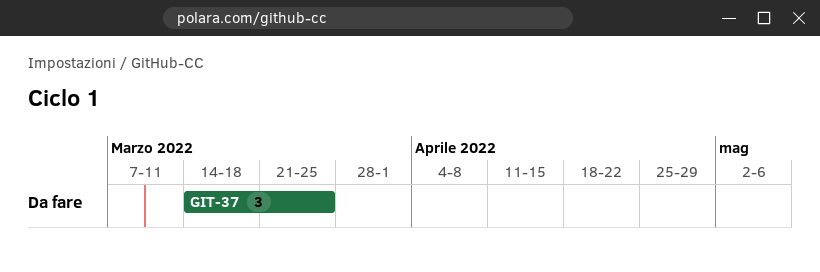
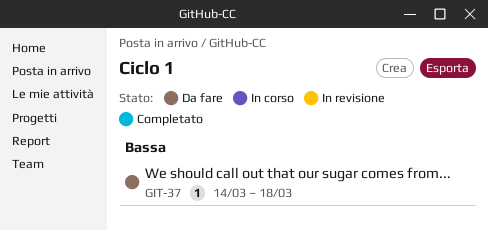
GIT-37, estimate: 3 -> 1
GIT-37, due: Mar 25 -> Mar 18

